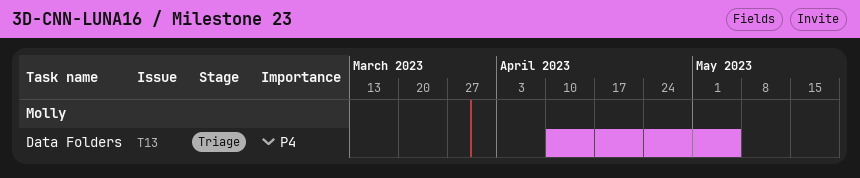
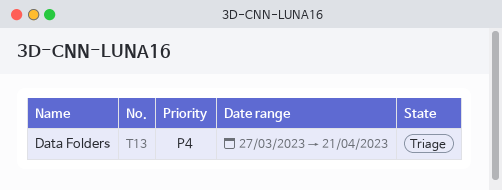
T13, start: Apr 10 -> Mar 27
T13, due: May 5 -> Apr 21

